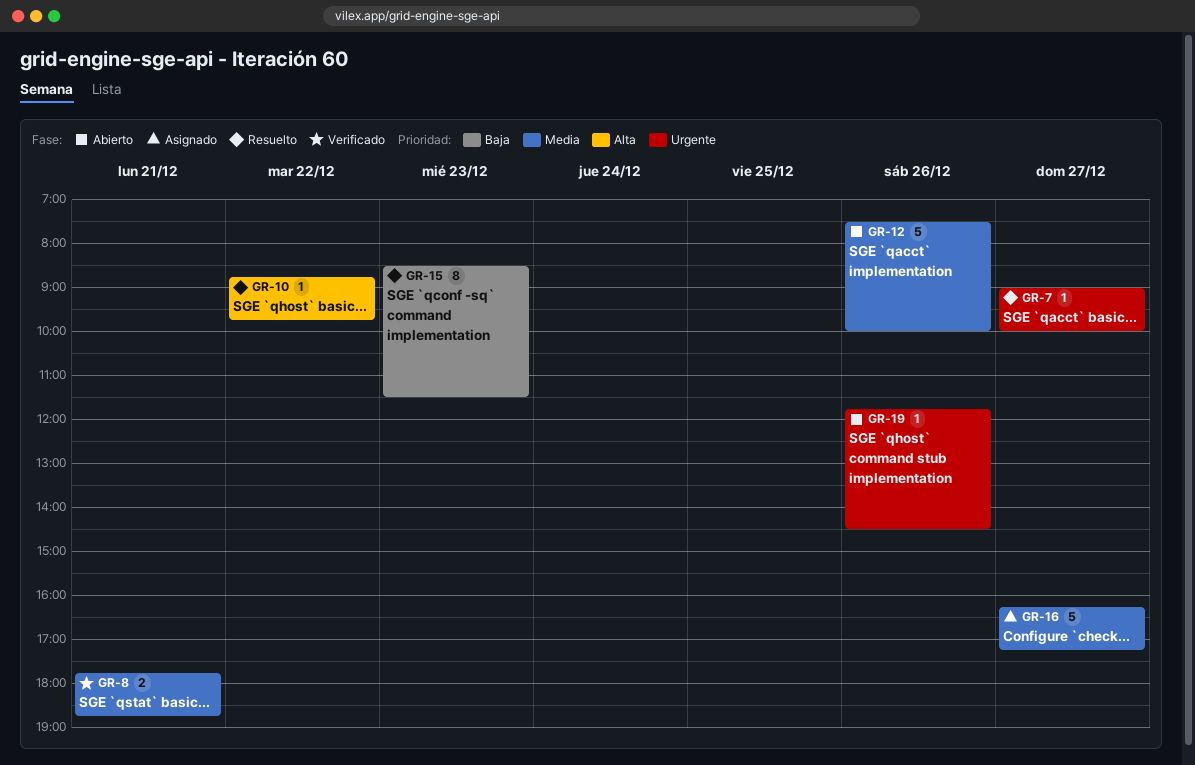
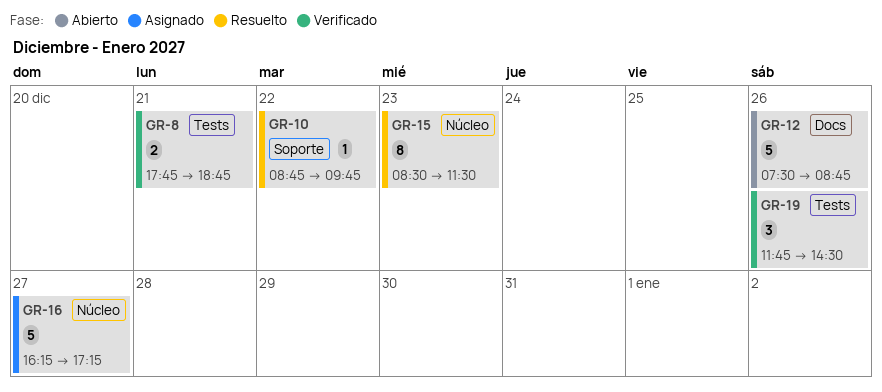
GR-7: present -> none
GR-12, ends: 10:00 -> 08:45
GR-19, status: Abierto -> Verificado
GR-19, estimate: 1 -> 3

